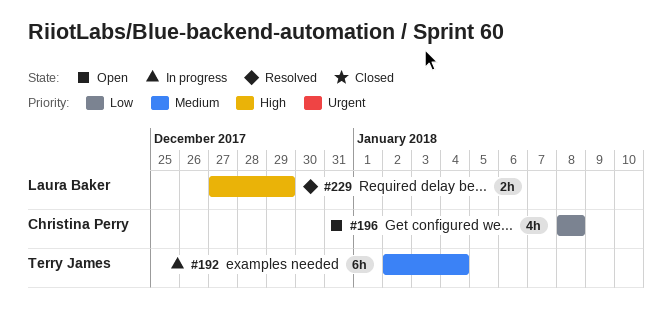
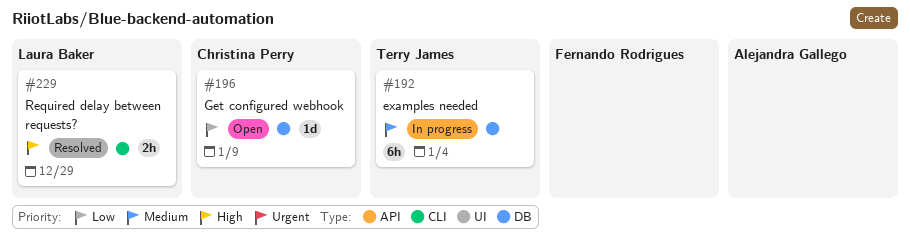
#196, estimate: 4h -> 1d
#196, due: Jan 8 -> Jan 9

